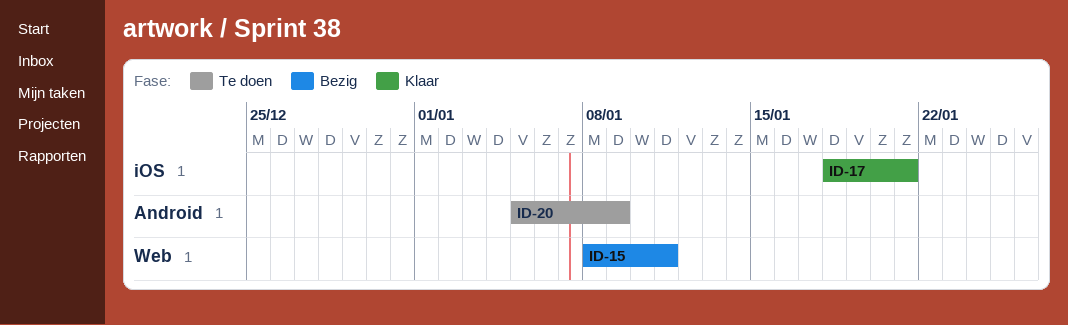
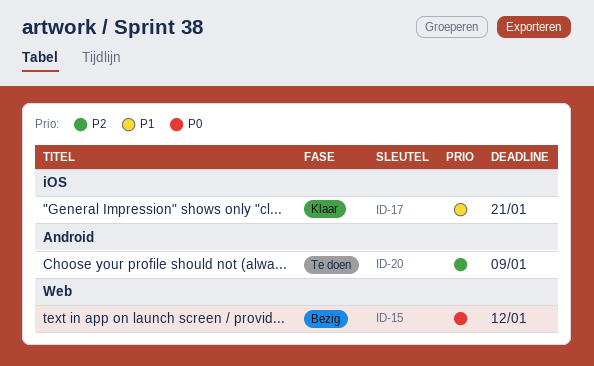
ID-15, due: Jan 11 -> Jan 12

